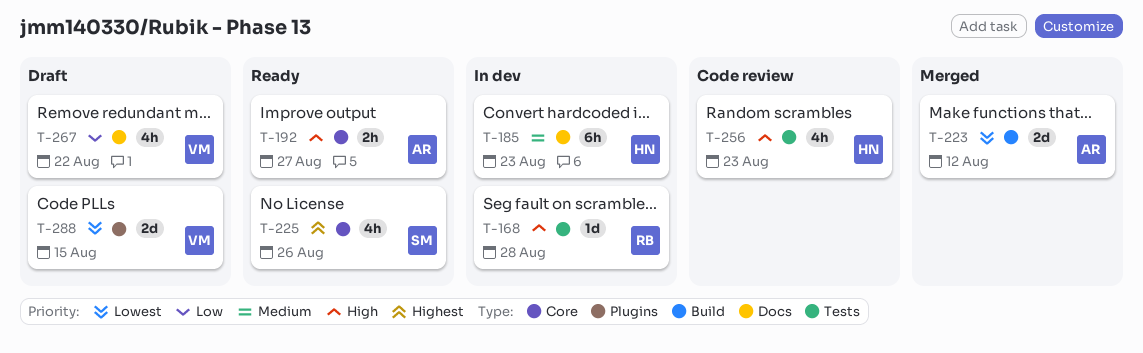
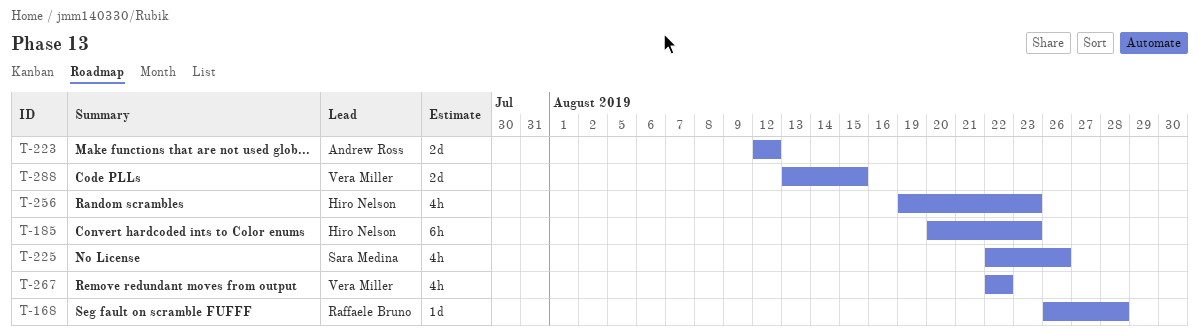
T-192: present -> none

